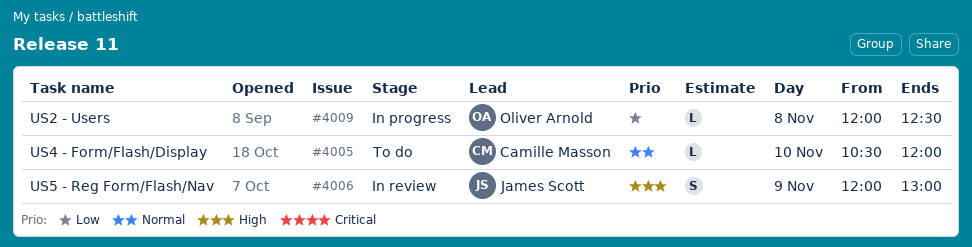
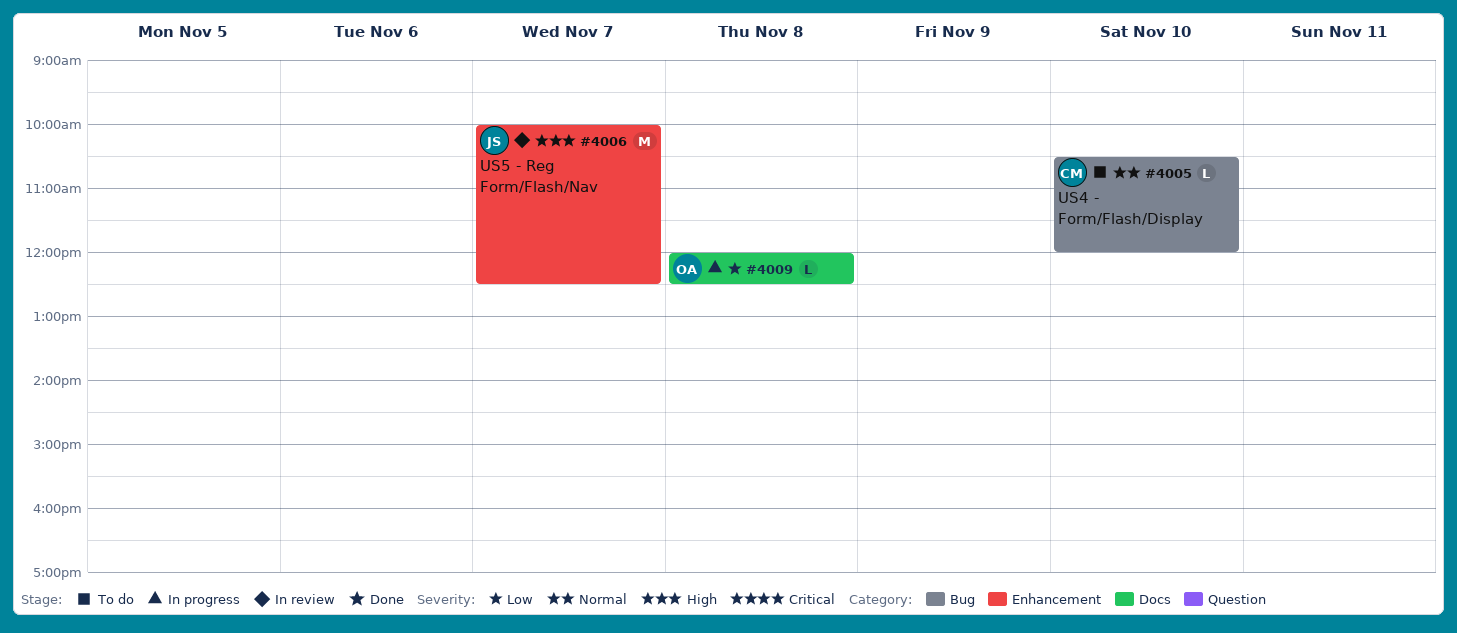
#4006, estimate: S -> M
#4006, day: Nov 9 -> Nov 7
#4006, begins: 12:00 -> 10:00
#4006, ends: 13:00 -> 12:30

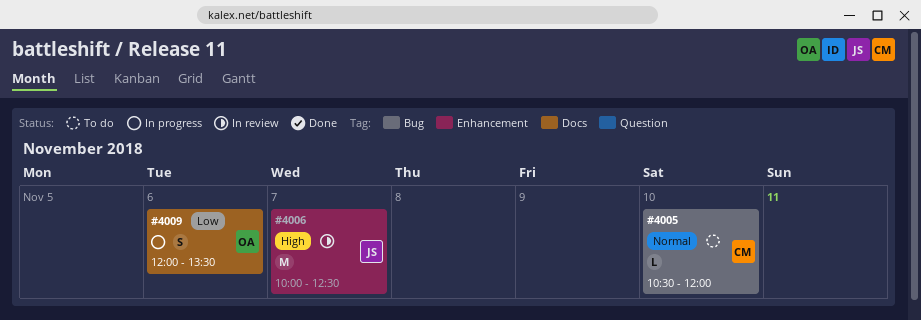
#4009, estimate: L -> S
#4009, day: Nov 8 -> Nov 6
#4009, ends: 12:30 -> 13:30

